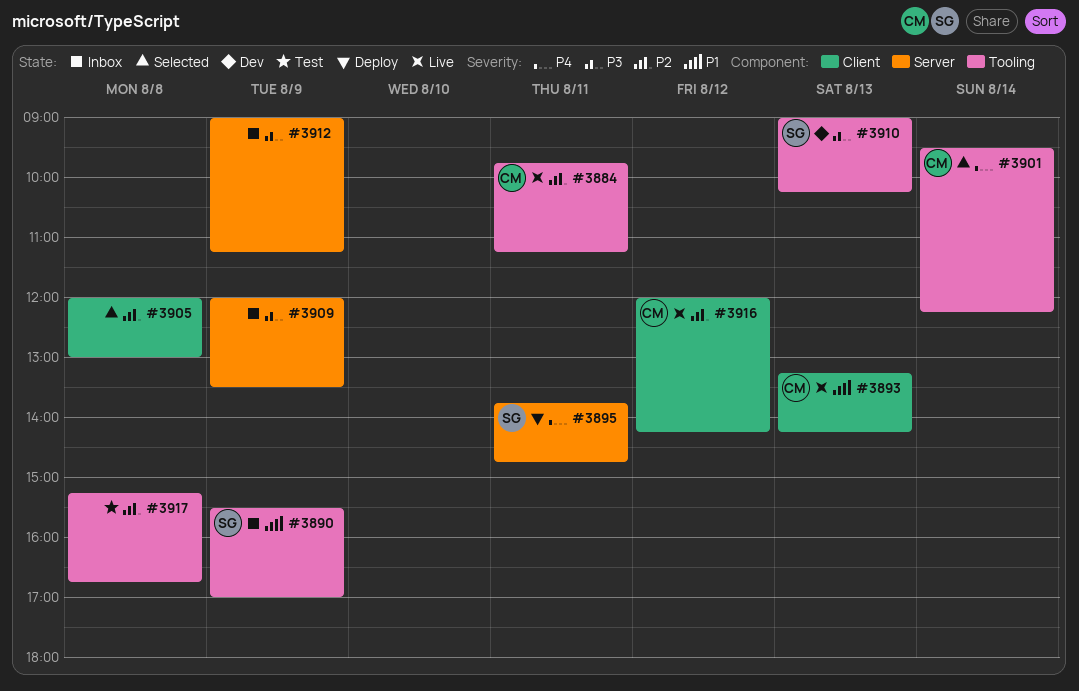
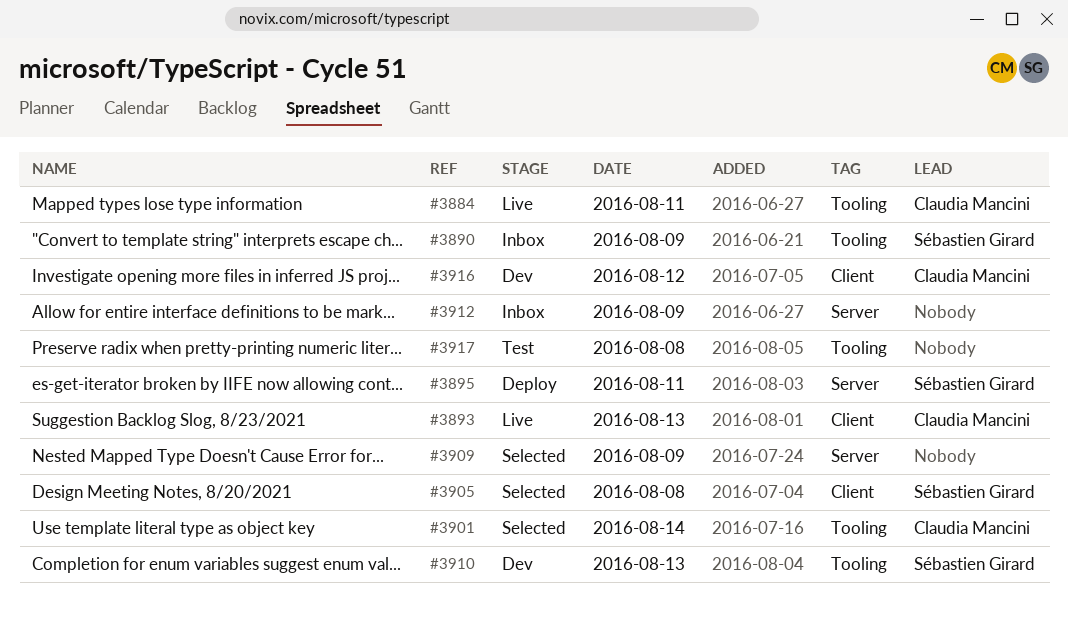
#3905, owner: none -> Sébastien Girard
#3909, status: Inbox -> Selected
#3916, status: Live -> Dev

